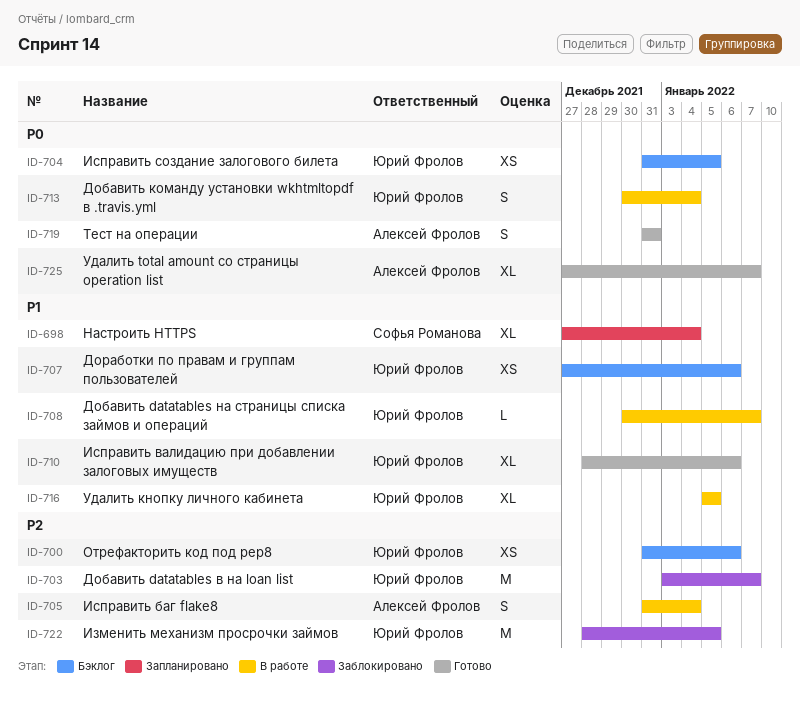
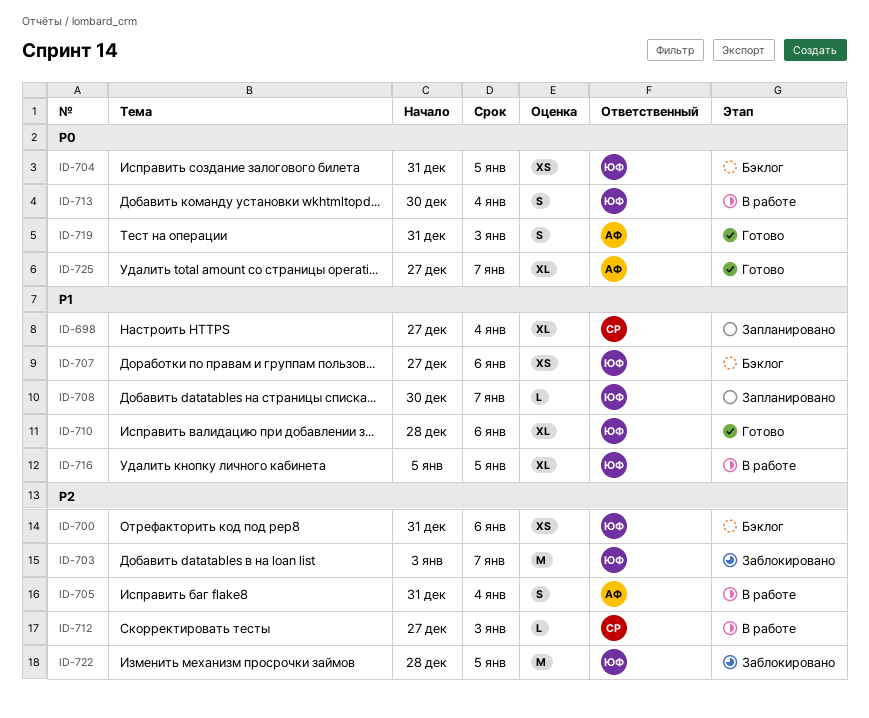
ID-708, status: В работе -> Запланировано
ID-712: none -> present
ID-719, due: Dec 31 -> Jan 3

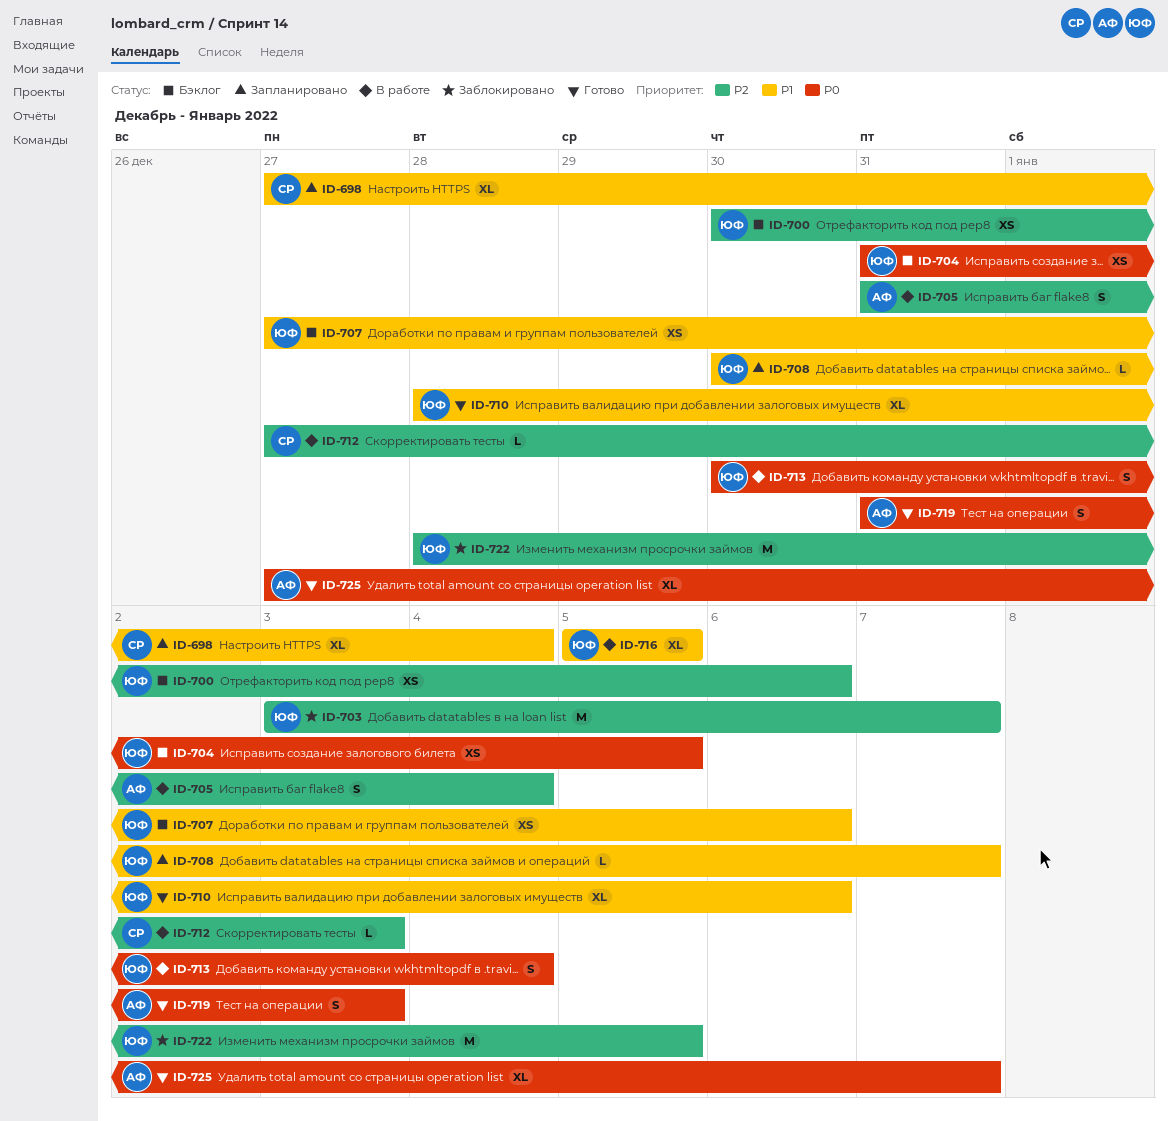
ID-700, start: Dec 31 -> Dec 30

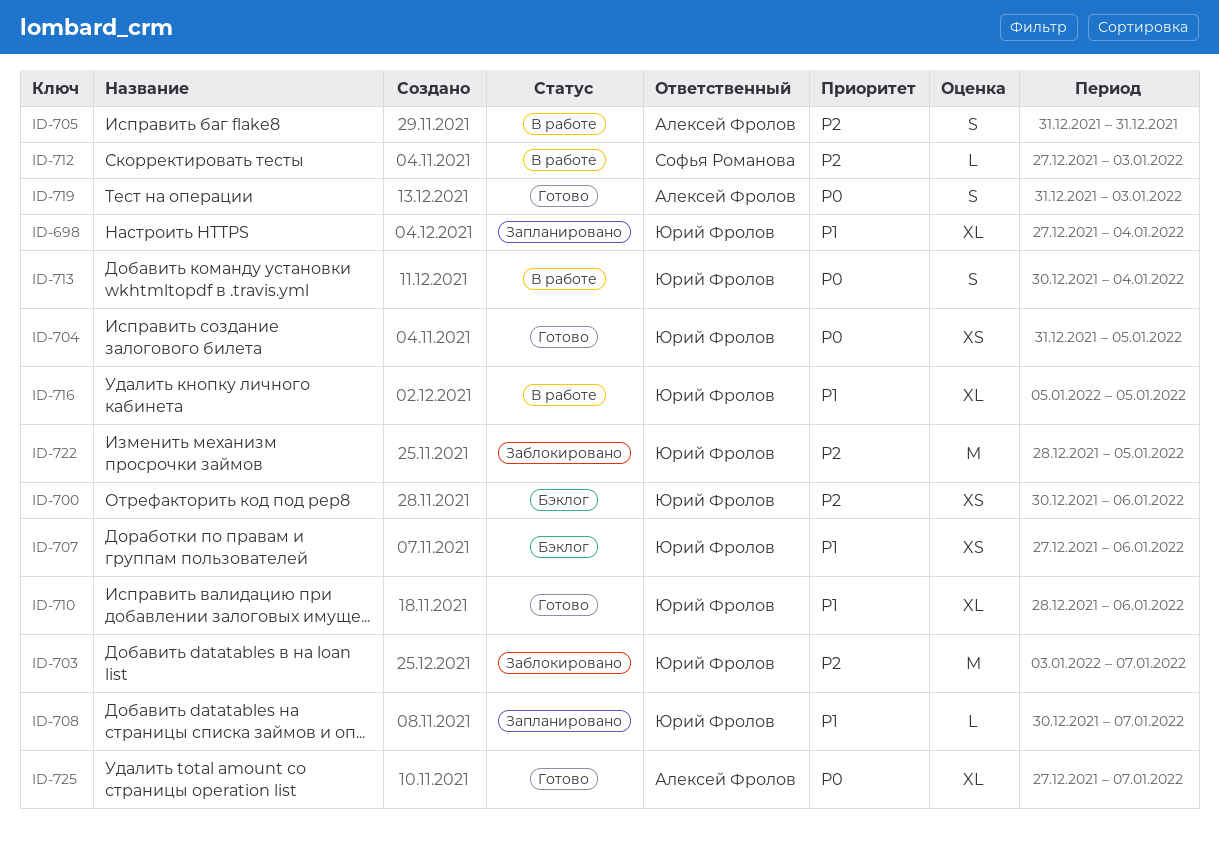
ID-698, owner: Софья Романова -> Юрий Фролов
ID-704, status: Бэклог -> Готово
ID-705, due: Jan 4 -> Dec 31

